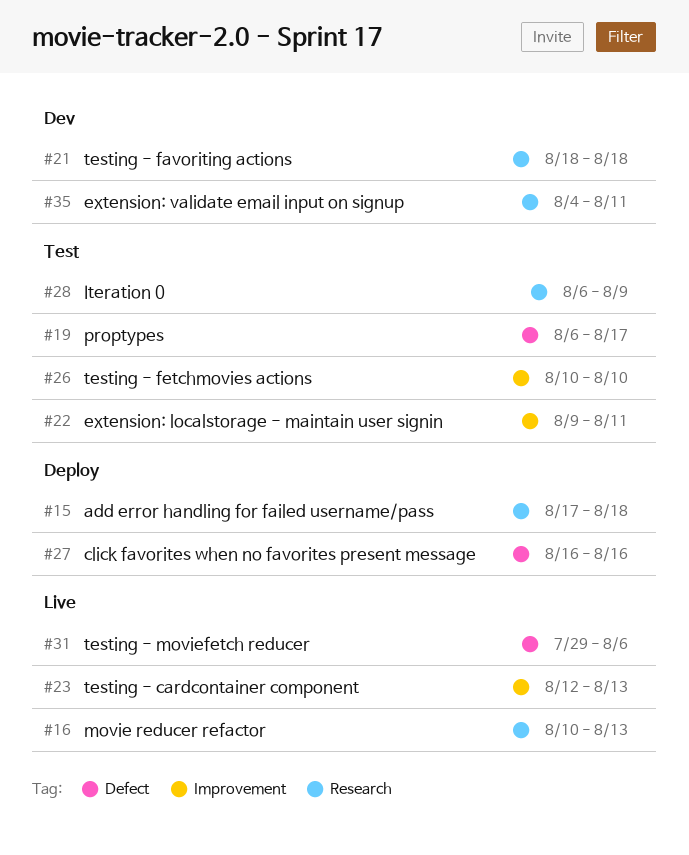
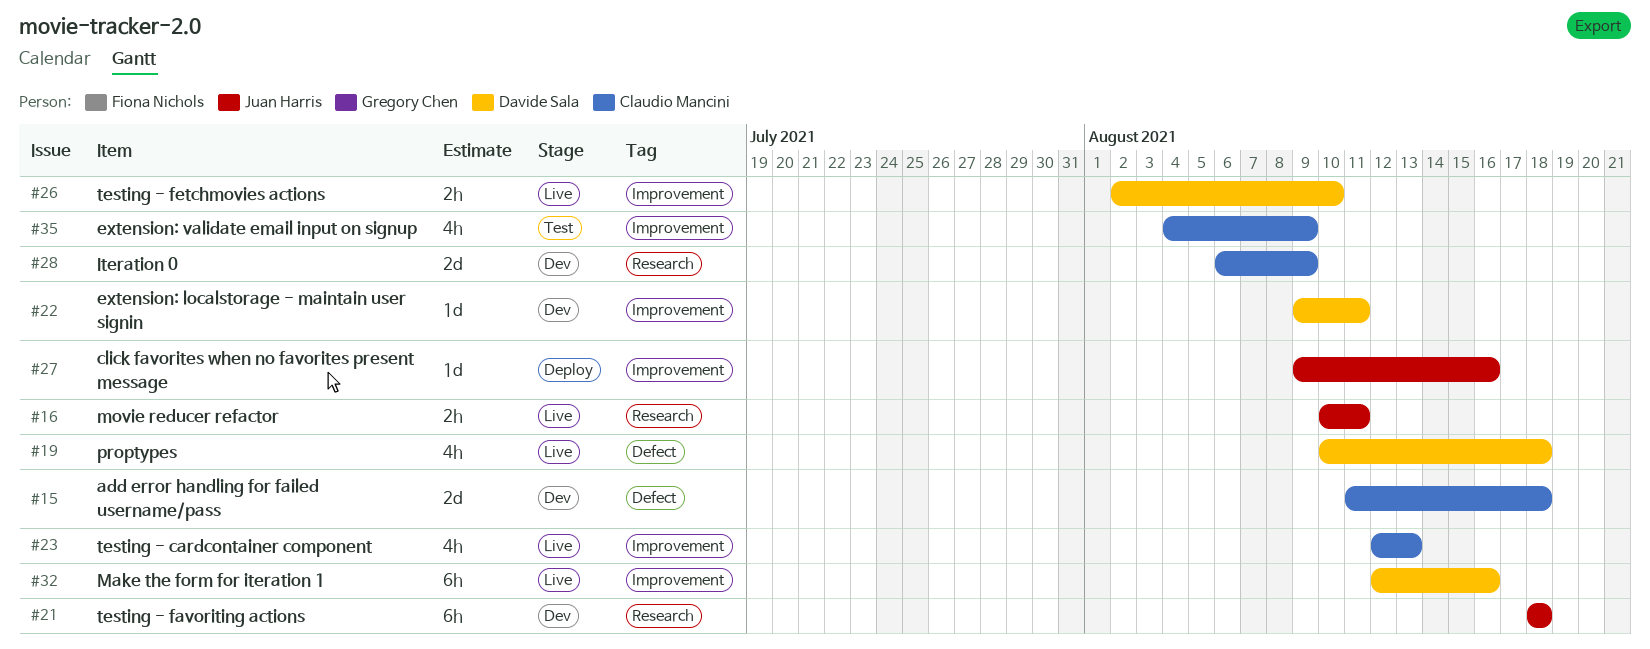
#15, status: Deploy -> Dev
#15, label: Research -> Defect
#15, start: Aug 17 -> Aug 11
#16, due: Aug 13 -> Aug 11
#19, status: Test -> Live
#19, start: Aug 6 -> Aug 10
#19, due: Aug 17 -> Aug 18
#22, status: Test -> Dev
#26, status: Test -> Live
#26, start: Aug 10 -> Aug 2
#27, label: Defect -> Improvement
#27, start: Aug 16 -> Aug 9
#28, status: Test -> Dev
#31: present -> none
#32: none -> present
#35, status: Dev -> Test
#35, label: Research -> Improvement
#35, due: Aug 11 -> Aug 9

